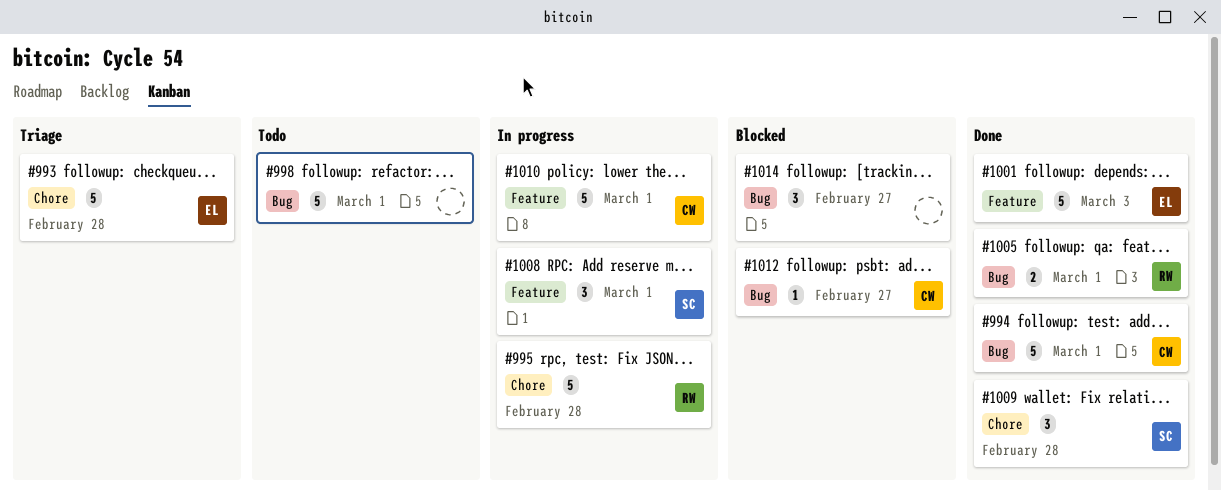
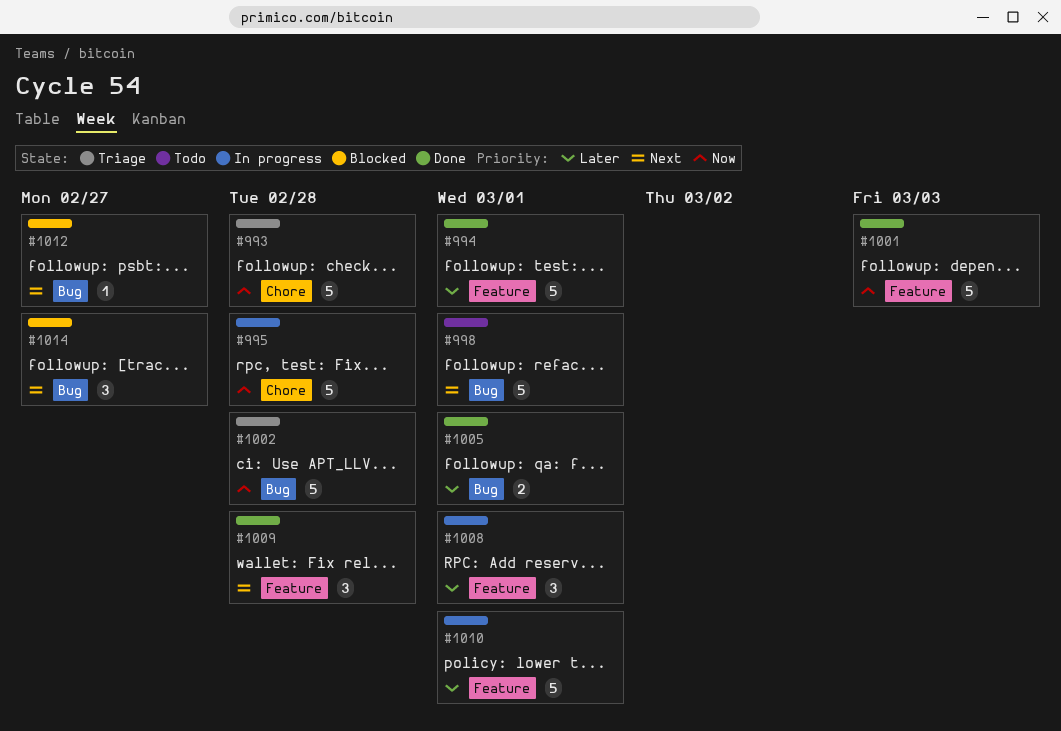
#994, label: Bug -> Feature
#1002: none -> present
#1009, label: Chore -> Feature

